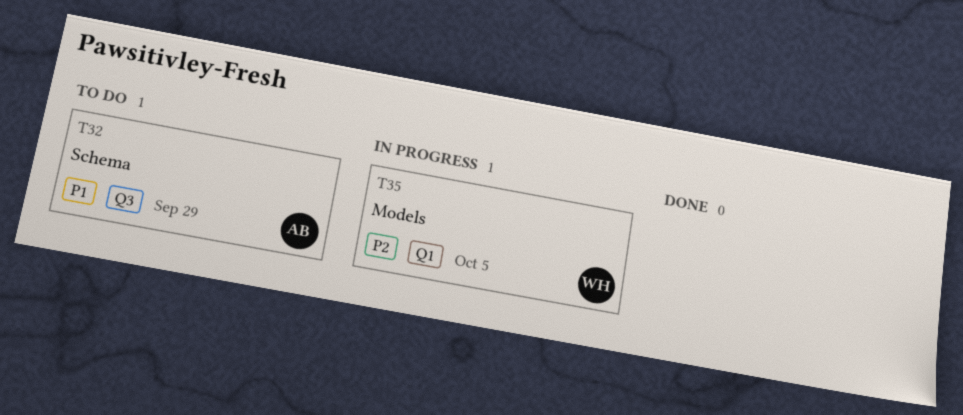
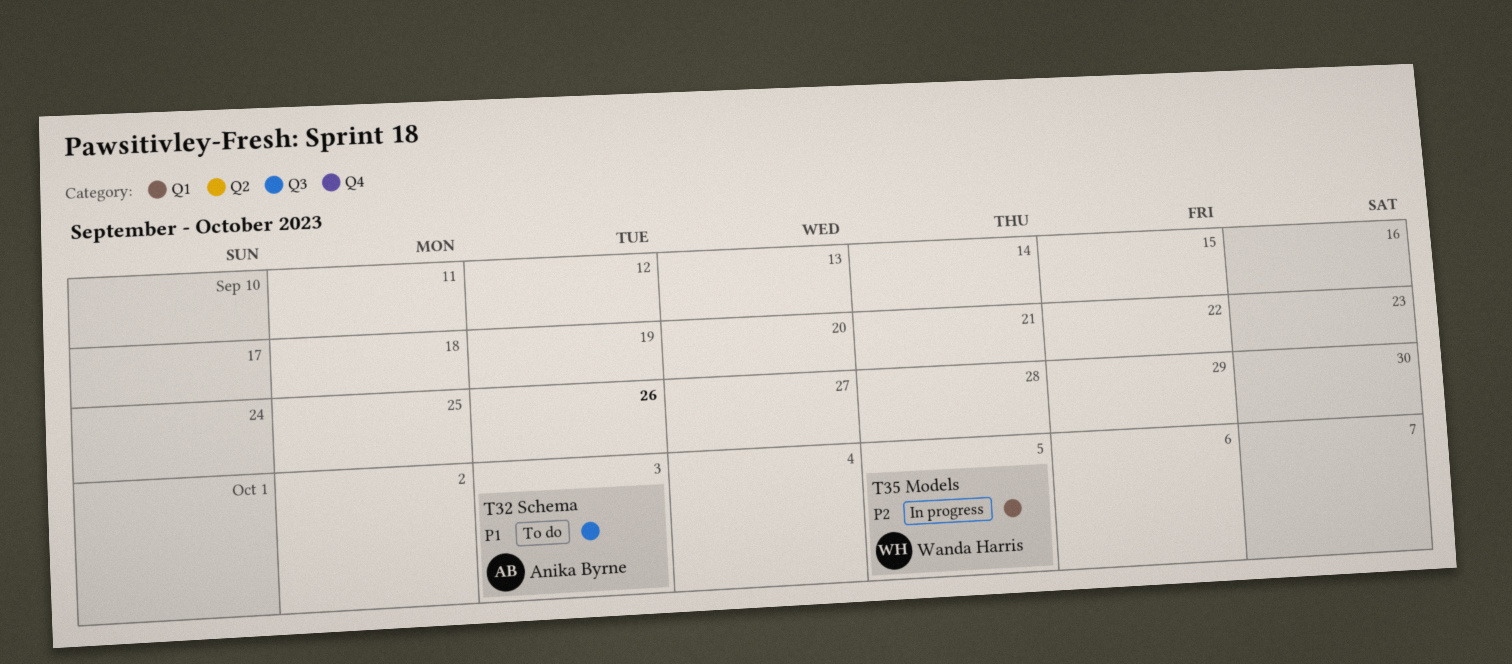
T32, due: Sep 29 -> Oct 3

